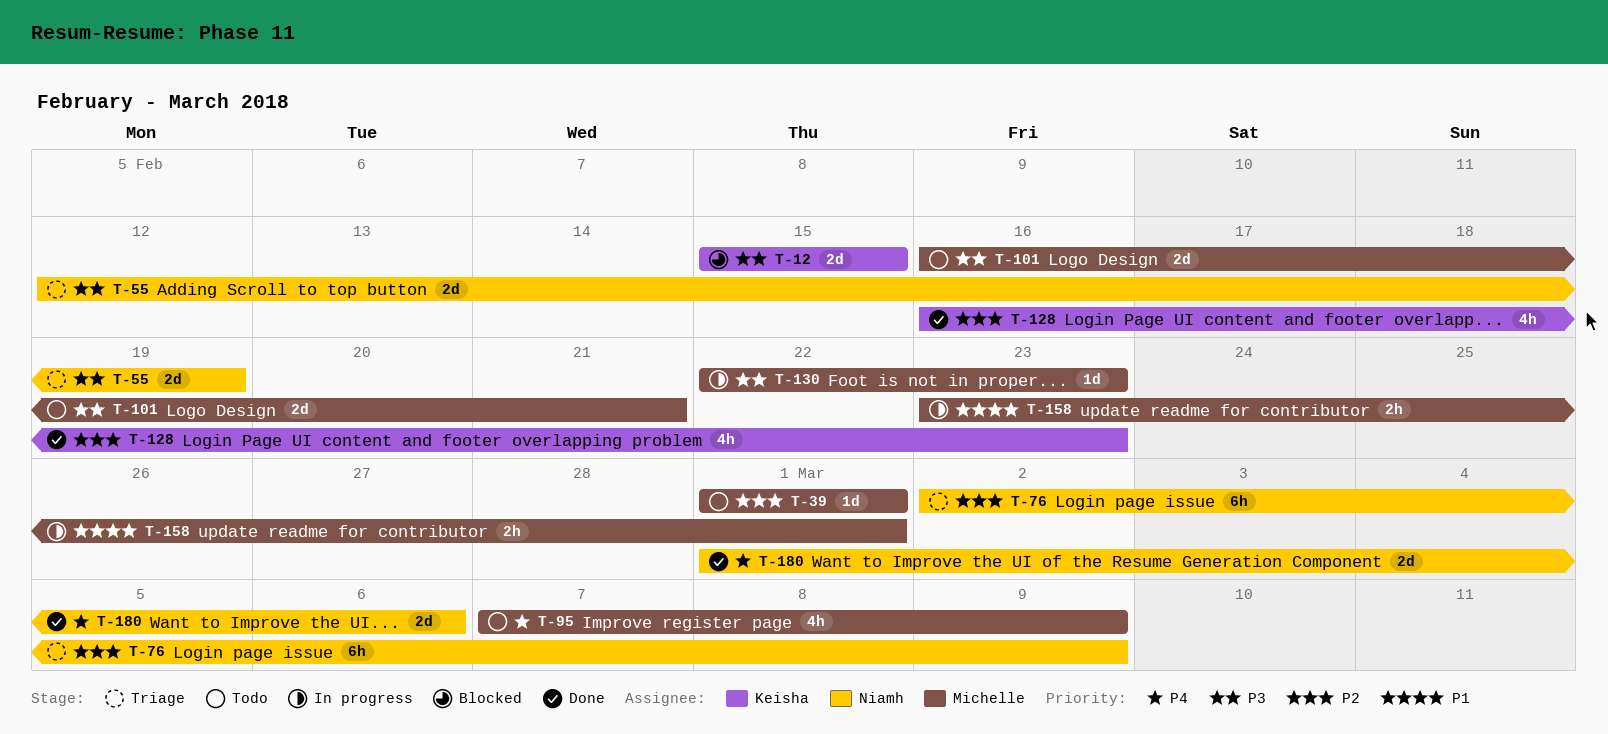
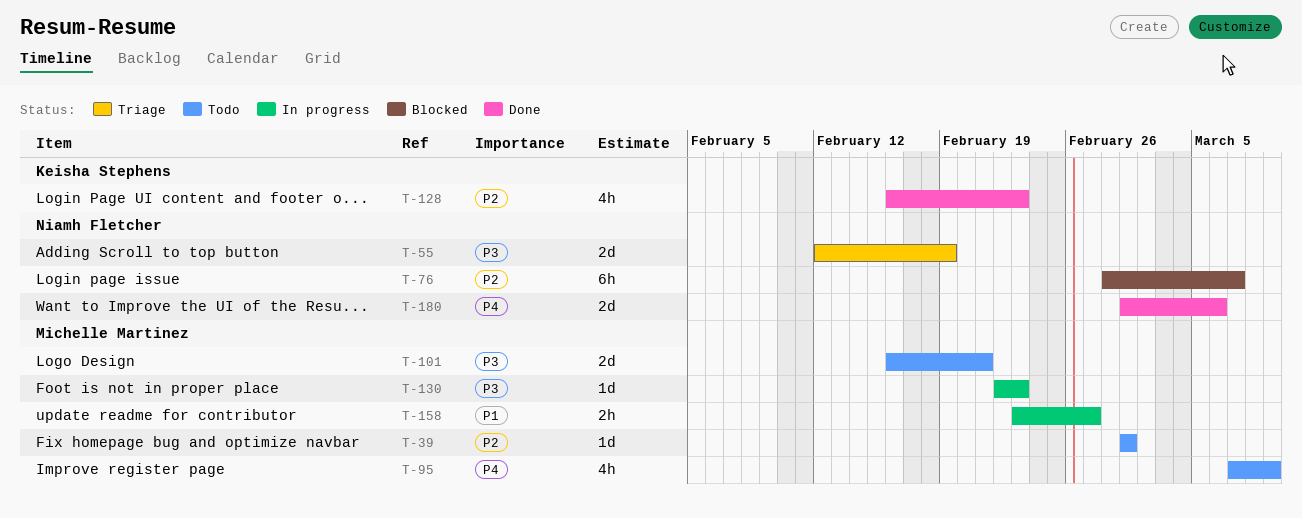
T-12: present -> none
T-76, status: Triage -> Blocked
T-76, start: Mar 2 -> Feb 28
T-76, due: Mar 9 -> Mar 7
T-158, due: Mar 1 -> Feb 27

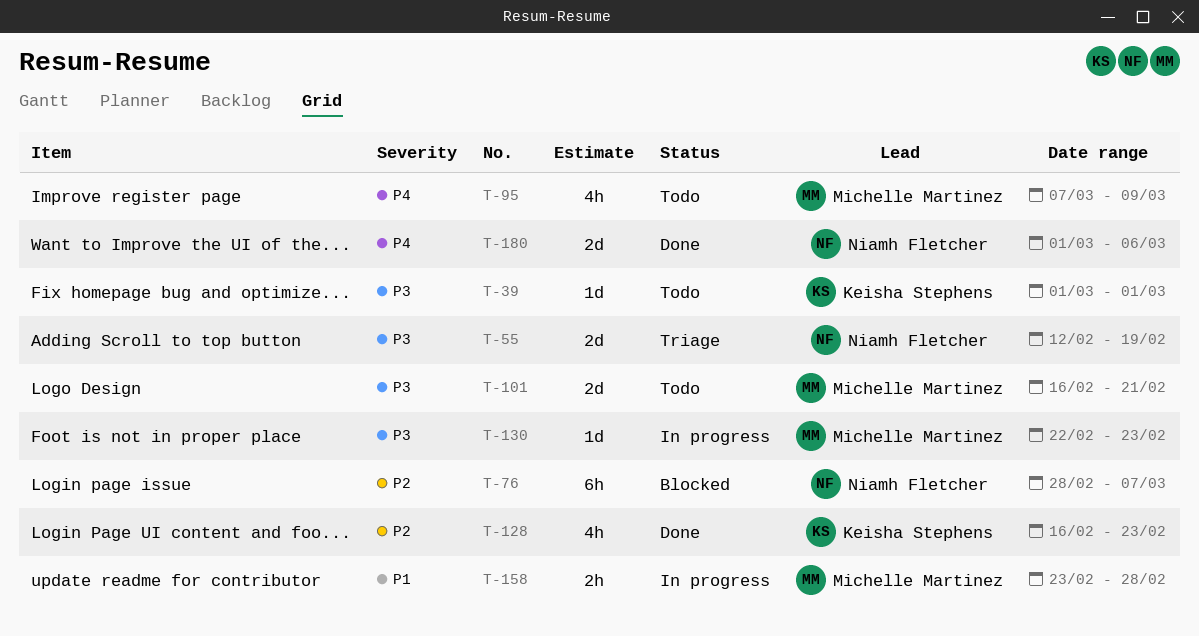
T-39, owner: Michelle Martinez -> Keisha Stephens
T-39, priority: P2 -> P3
T-158, due: Feb 27 -> Feb 28

